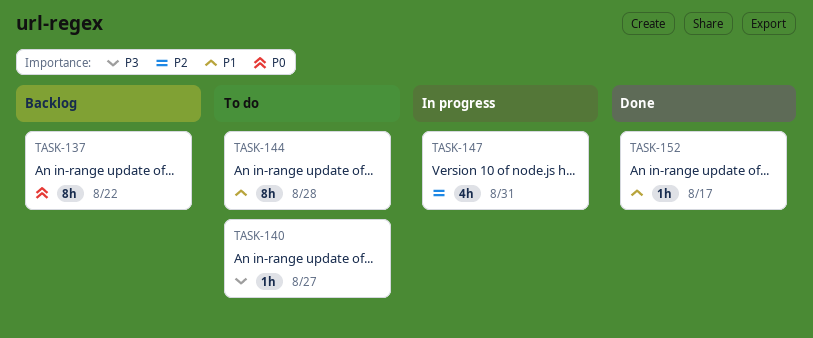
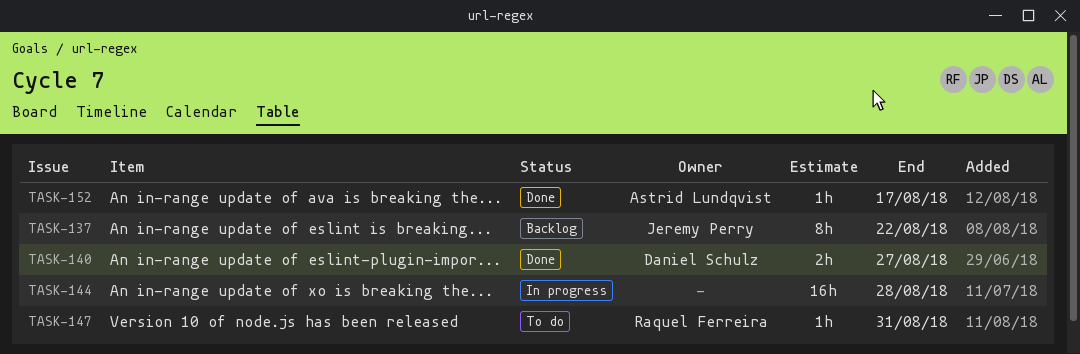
TASK-140, status: To do -> Done
TASK-140, estimate: 1h -> 2h
TASK-144, status: To do -> In progress
TASK-144, estimate: 8h -> 16h
TASK-147, status: In progress -> To do
TASK-147, estimate: 4h -> 1h

